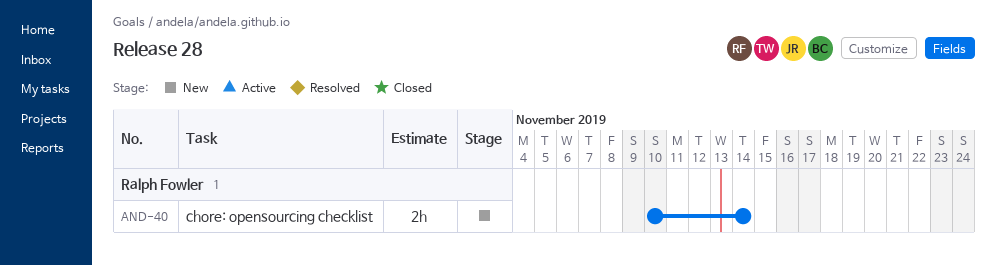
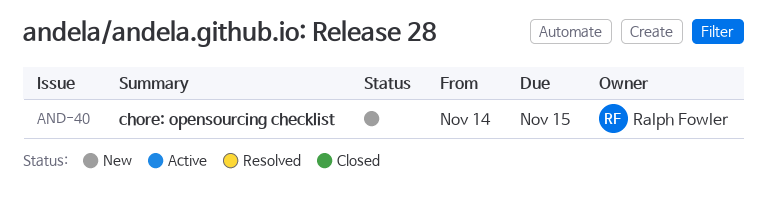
AND-40, start: Nov 10 -> Nov 14
AND-40, due: Nov 14 -> Nov 15

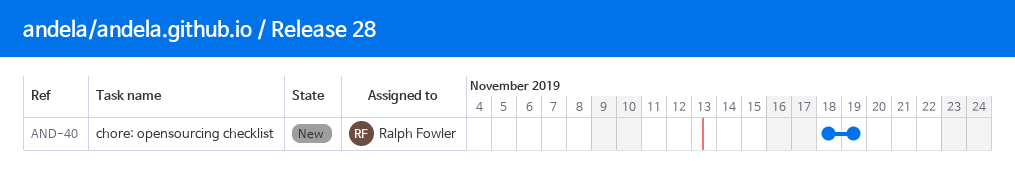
AND-40, start: Nov 14 -> Nov 18
AND-40, due: Nov 15 -> Nov 19

